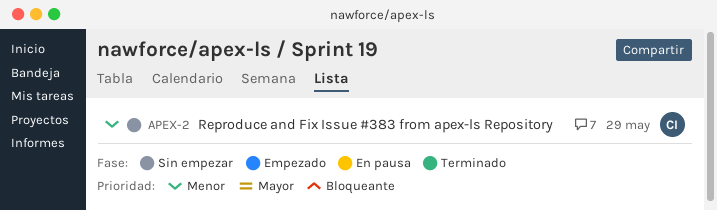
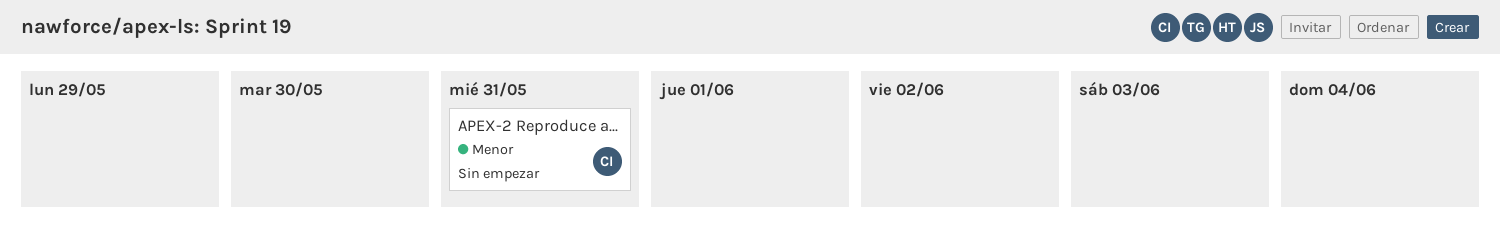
APEX-2, due: May 29 -> May 31

